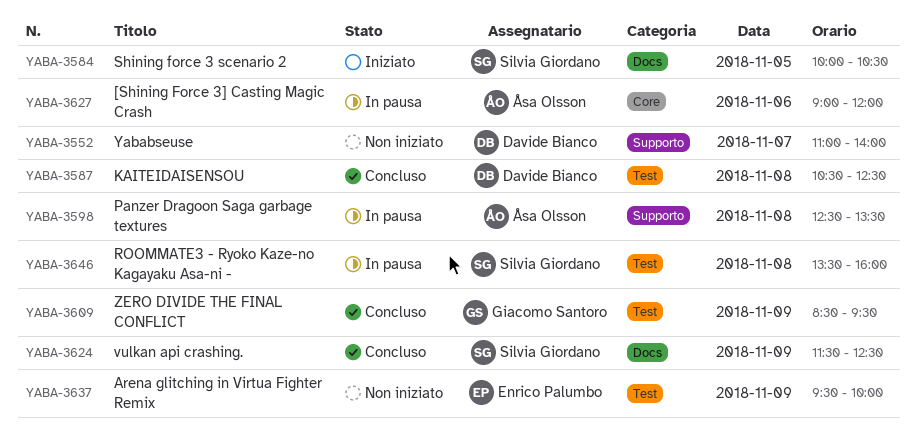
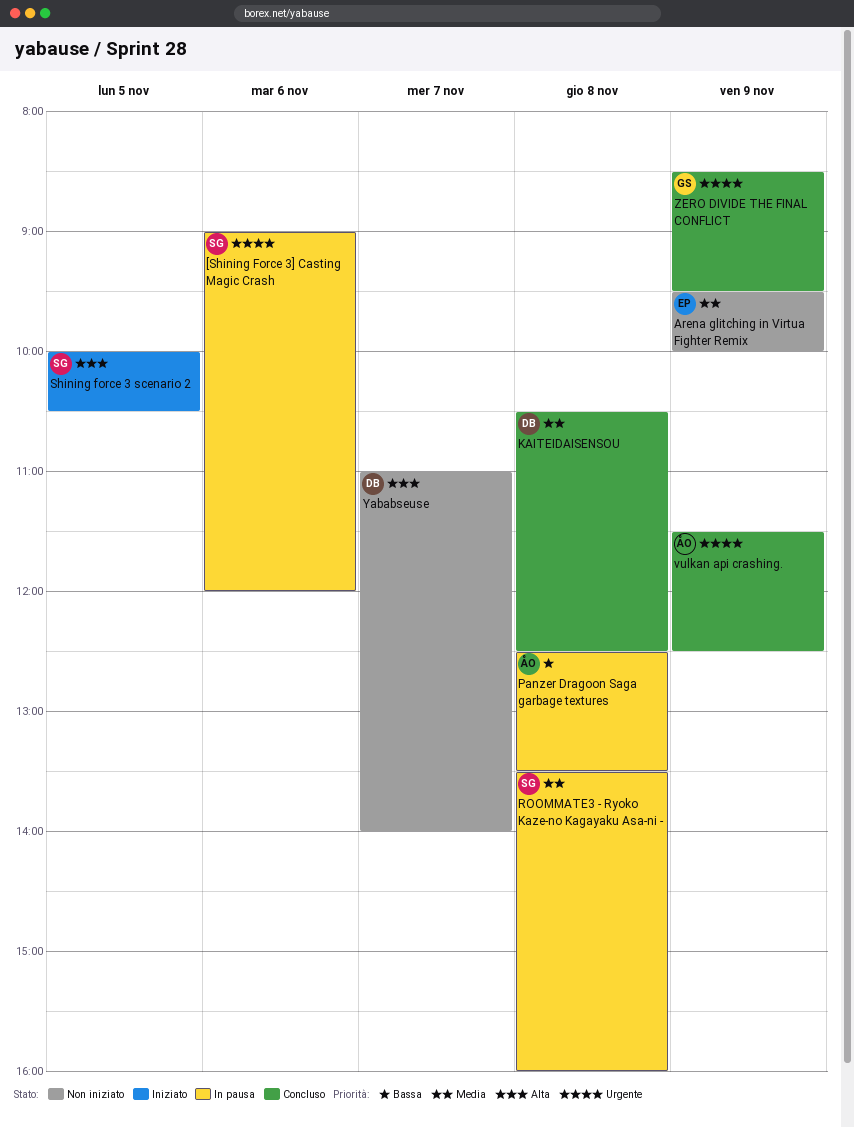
[Shining Force 3] Casting Magic Crash, owner: Åsa Olsson -> Silvia Giordano
vulkan api crashing., owner: Silvia Giordano -> Åsa Olsson

